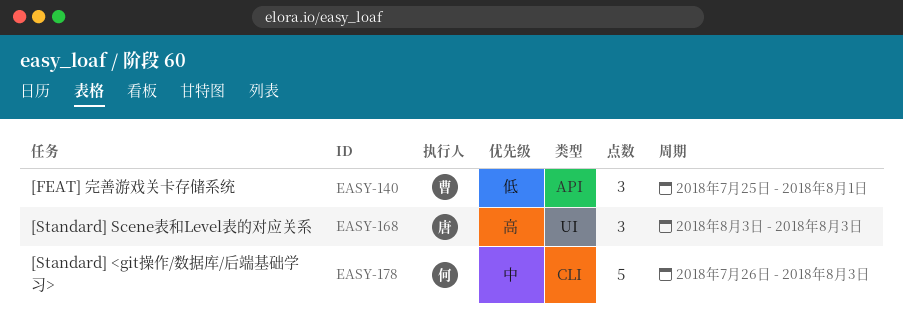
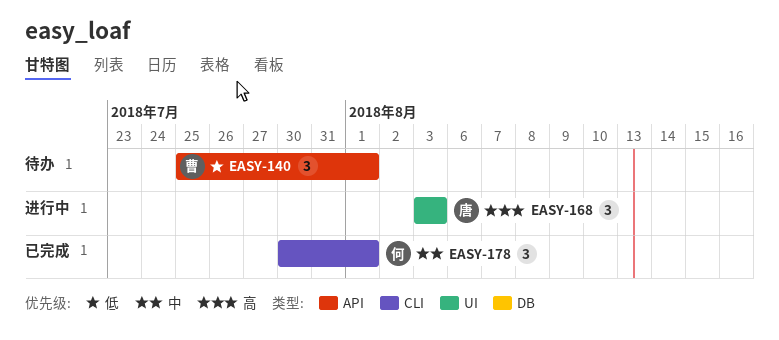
EASY-178, estimate: 5 -> 3
EASY-178, start: Jul 26 -> Jul 30
EASY-178, due: Aug 3 -> Aug 1

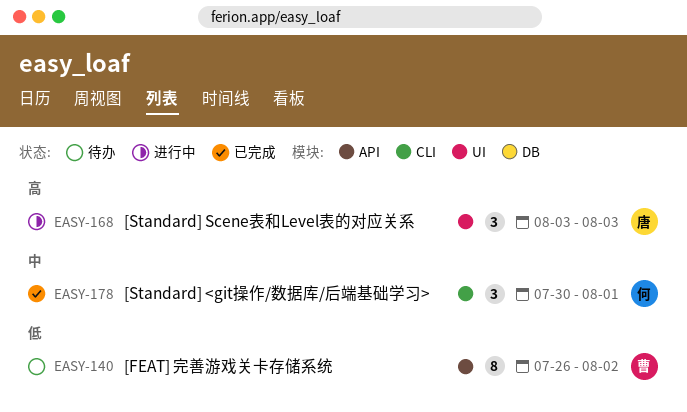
EASY-140, estimate: 3 -> 8
EASY-140, start: Jul 25 -> Jul 26
EASY-140, due: Aug 1 -> Aug 2

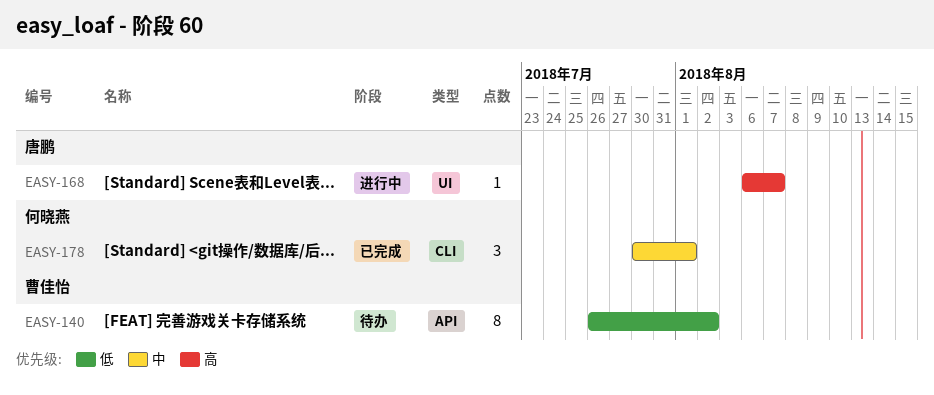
EASY-168, estimate: 3 -> 1
EASY-168, start: Aug 3 -> Aug 6
EASY-168, due: Aug 3 -> Aug 7

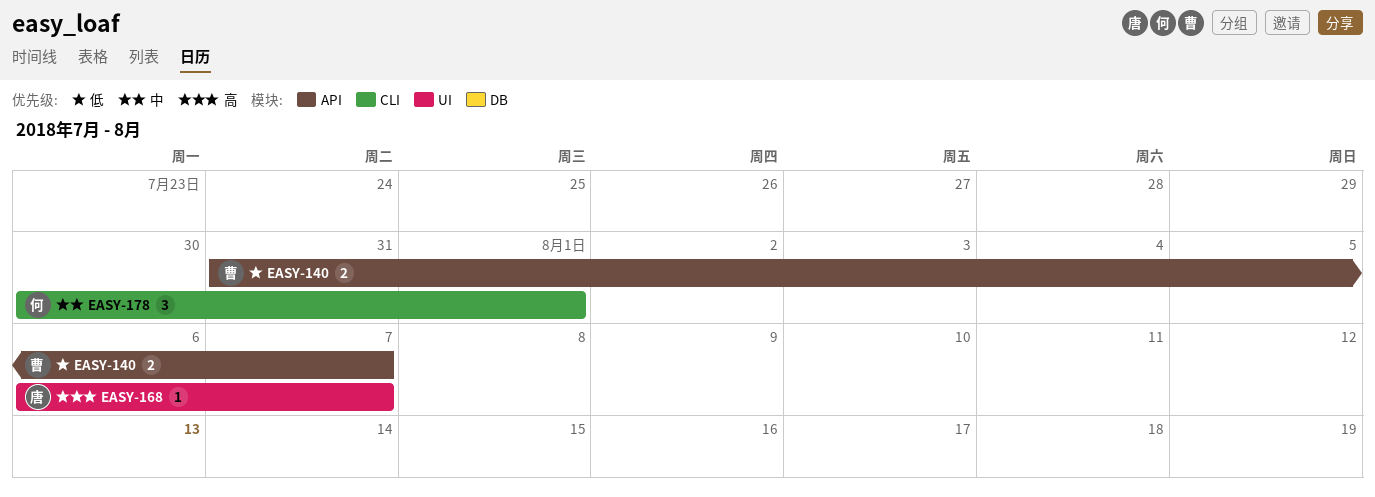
EASY-140, estimate: 8 -> 2
EASY-140, start: Jul 26 -> Jul 31
EASY-140, due: Aug 2 -> Aug 7

